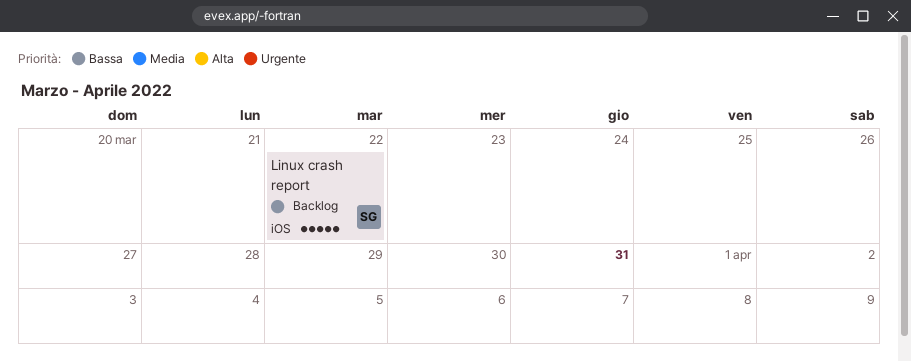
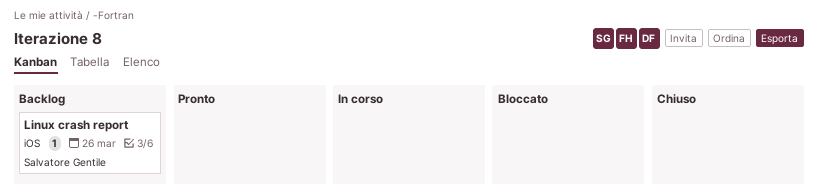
Linux crash report, estimate: 5 -> 1
Linux crash report, due: Mar 22 -> Mar 26

